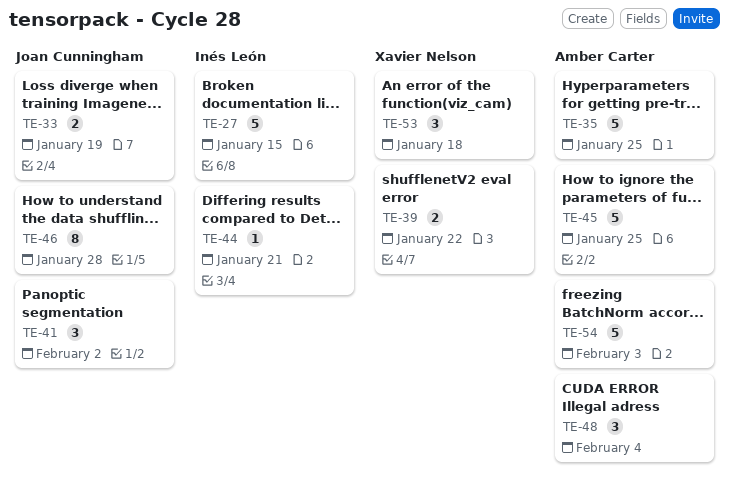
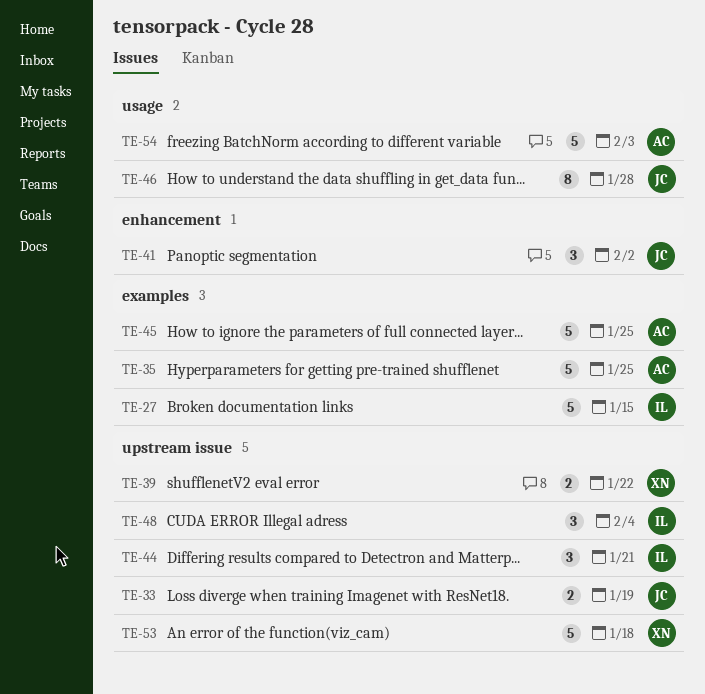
TE-44, estimate: 1 -> 3
TE-48, owner: Amber Carter -> Inés León
TE-53, estimate: 3 -> 5

